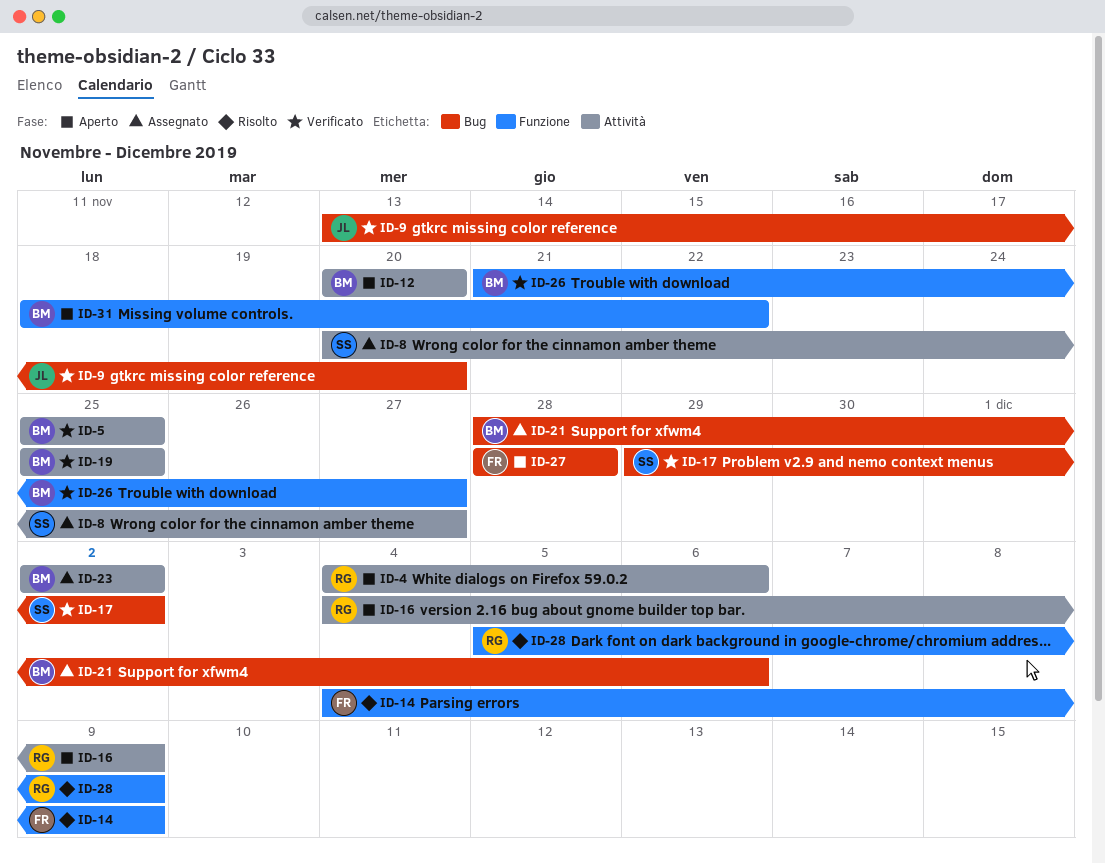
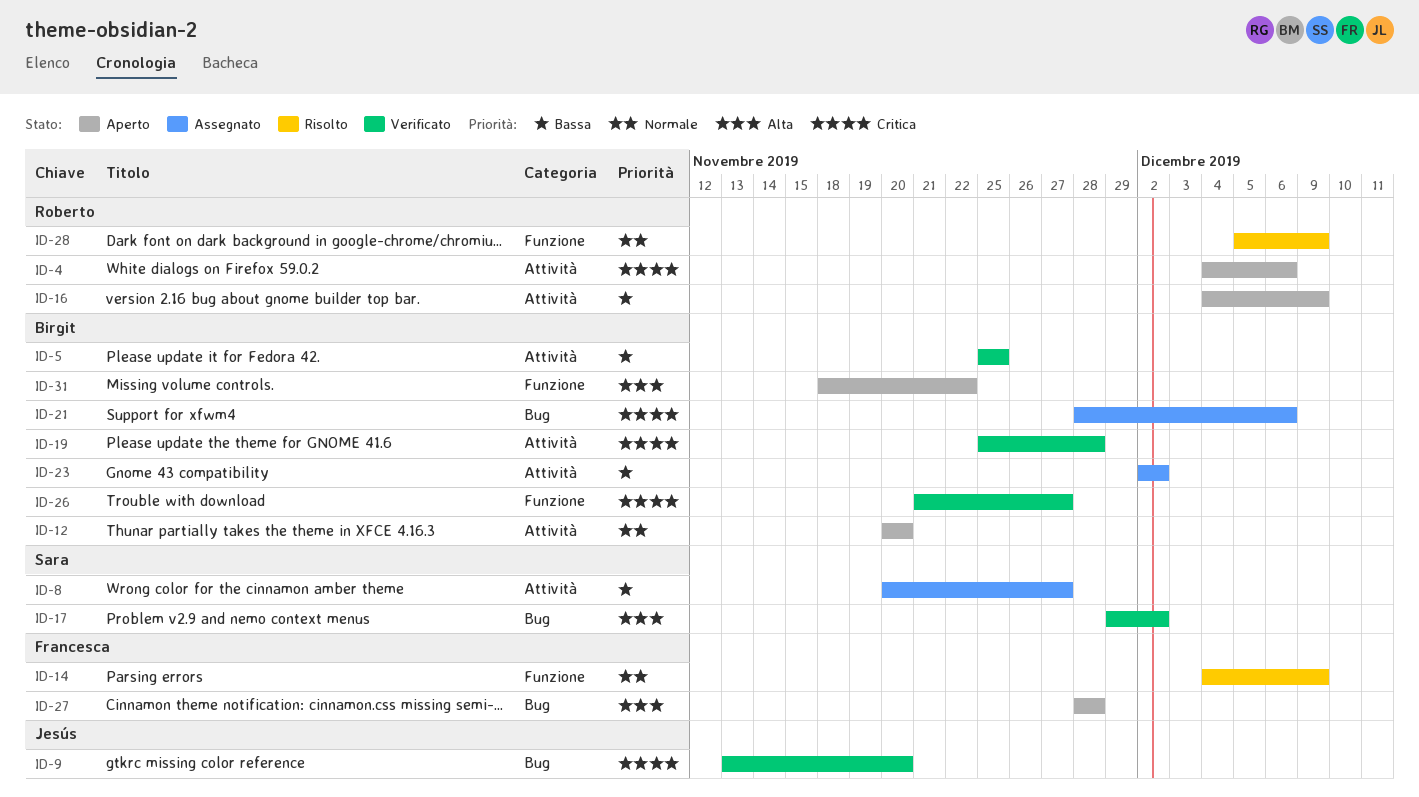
ID-19, due: Nov 25 -> Nov 28

